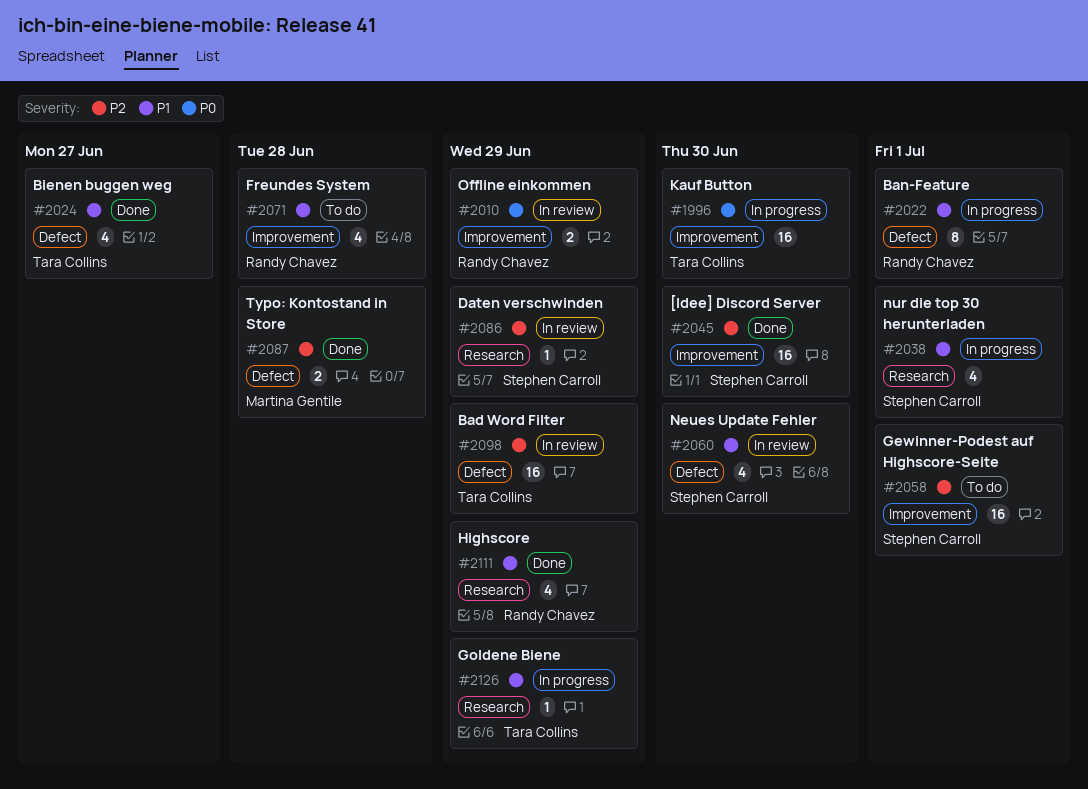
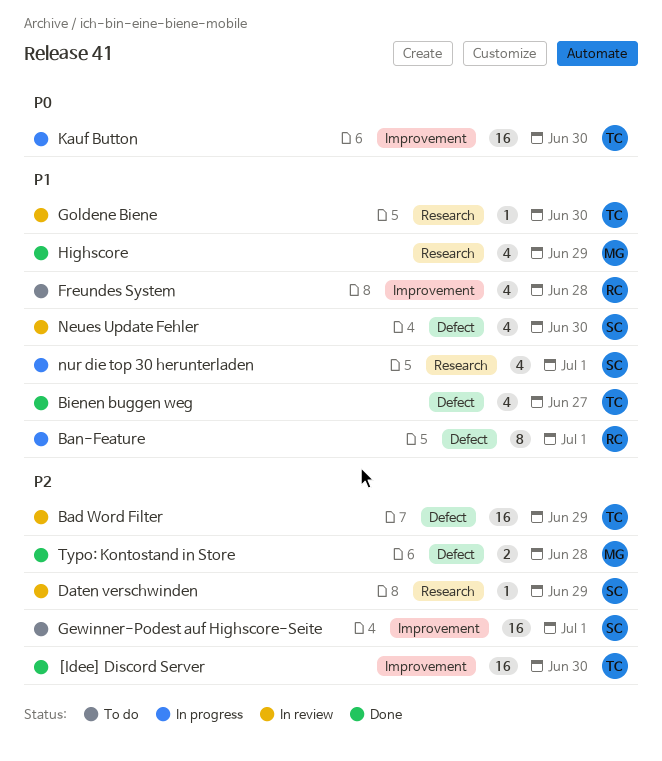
[Idee] Discord Server, owner: Stephen Carroll -> Tara Collins
Goldene Biene, status: In progress -> In review
Goldene Biene, due: Jun 29 -> Jun 30
Highscore, owner: Randy Chavez -> Martina Gentile
Offline einkommen: present -> none

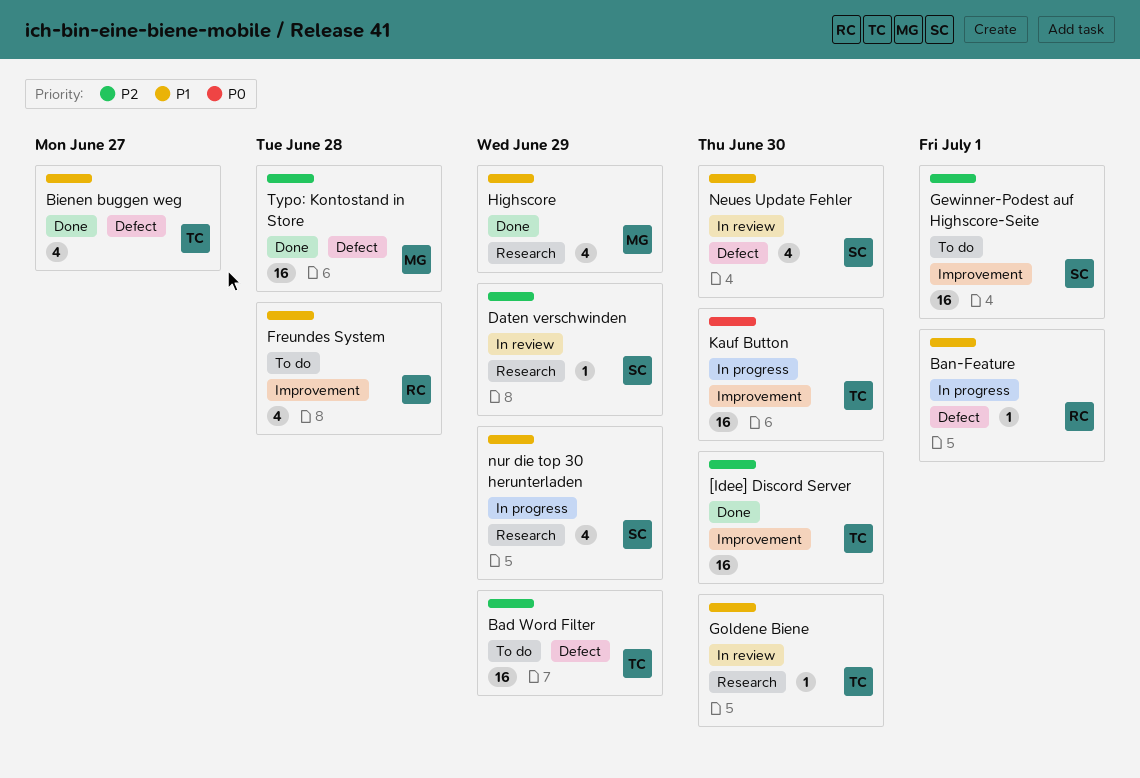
Bad Word Filter, status: In review -> To do
Ban-Feature, estimate: 8 -> 1
nur die top 30 herunterladen, due: Jul 1 -> Jun 29
Typo: Kontostand in Store, estimate: 2 -> 16

